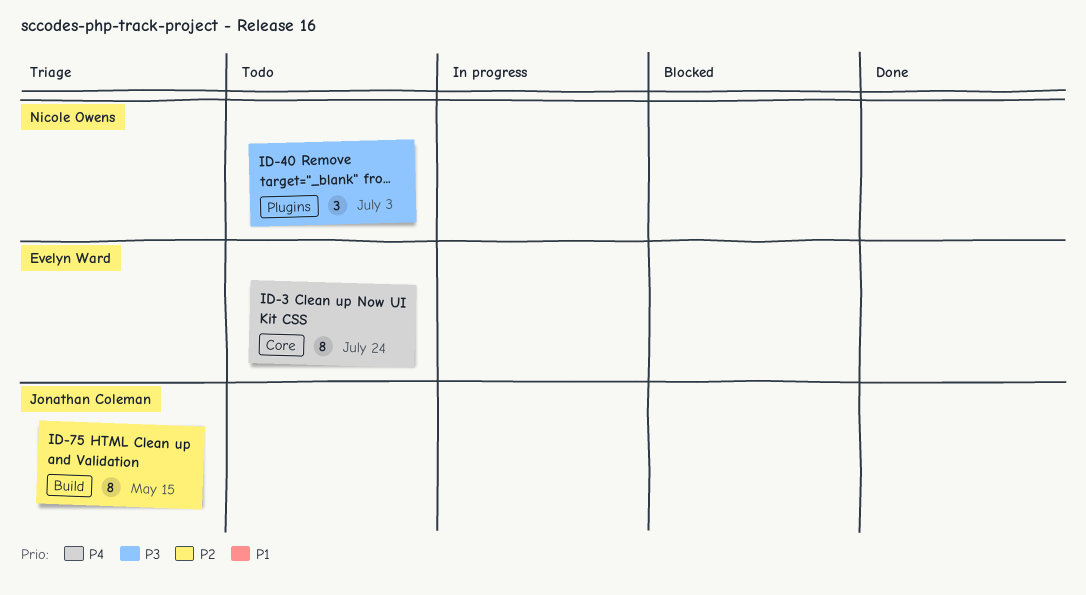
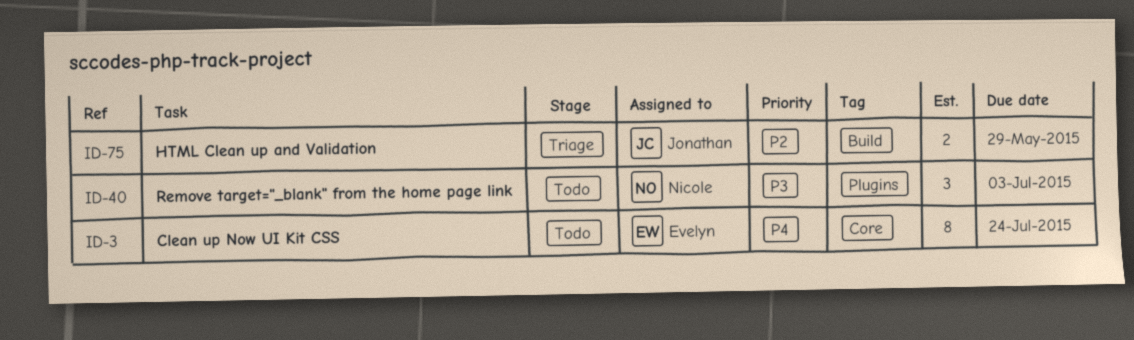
ID-75, estimate: 8 -> 2
ID-75, due: May 15 -> May 29

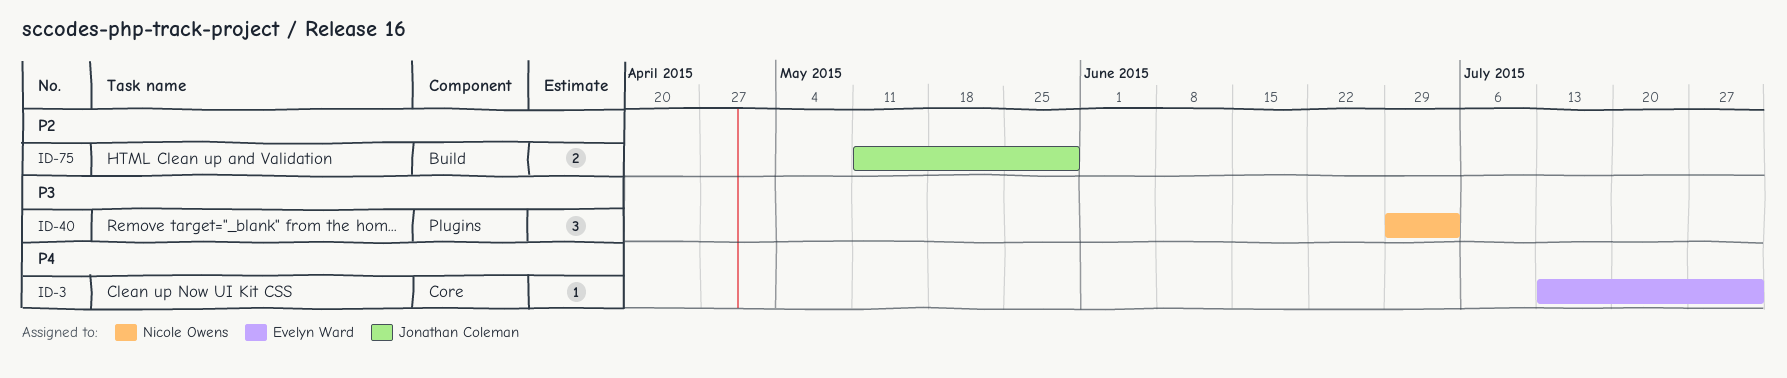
ID-3, estimate: 8 -> 1
ID-3, due: Jul 24 -> Jul 31

